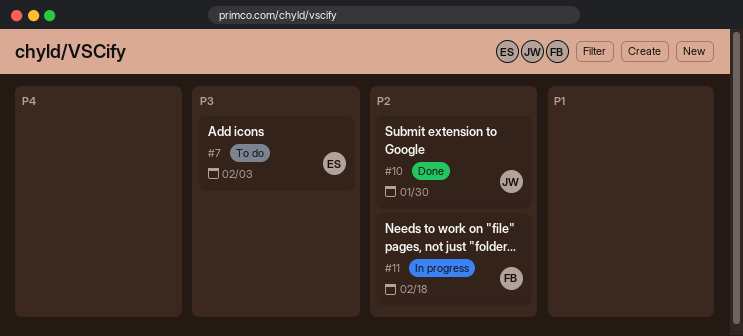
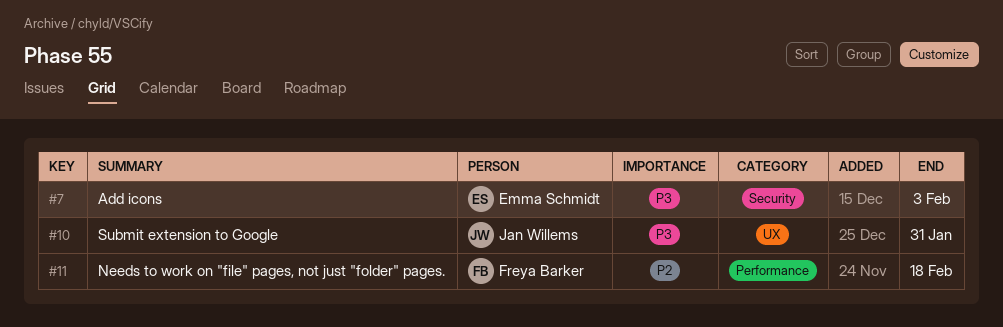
#10, priority: P2 -> P3
#10, due: Jan 30 -> Jan 31

